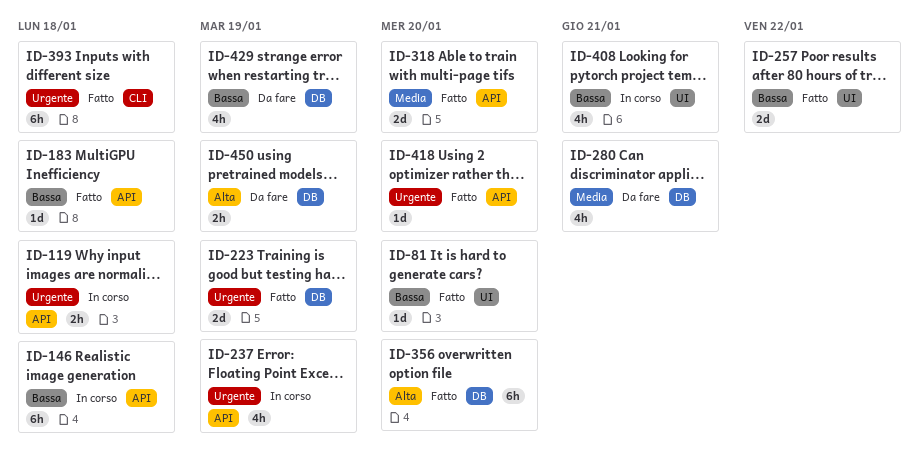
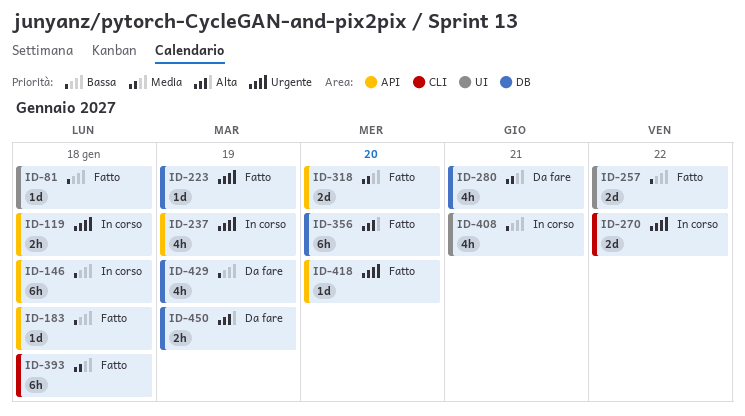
ID-81, due: Jan 20 -> Jan 18
ID-223, estimate: 2d -> 1d
ID-270: none -> present
ID-393, priority: Urgente -> Media

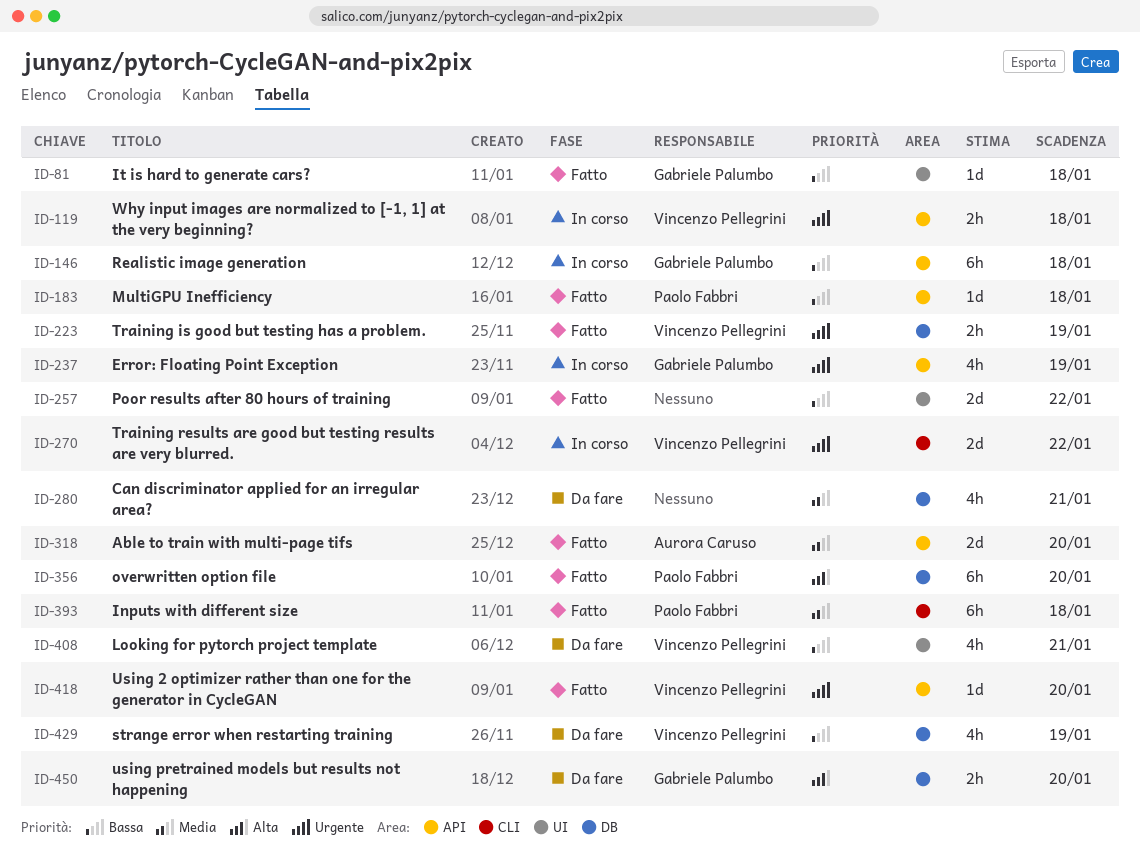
ID-223, estimate: 1d -> 2h
ID-408, status: In corso -> Da fare
ID-450, due: Jan 19 -> Jan 20

